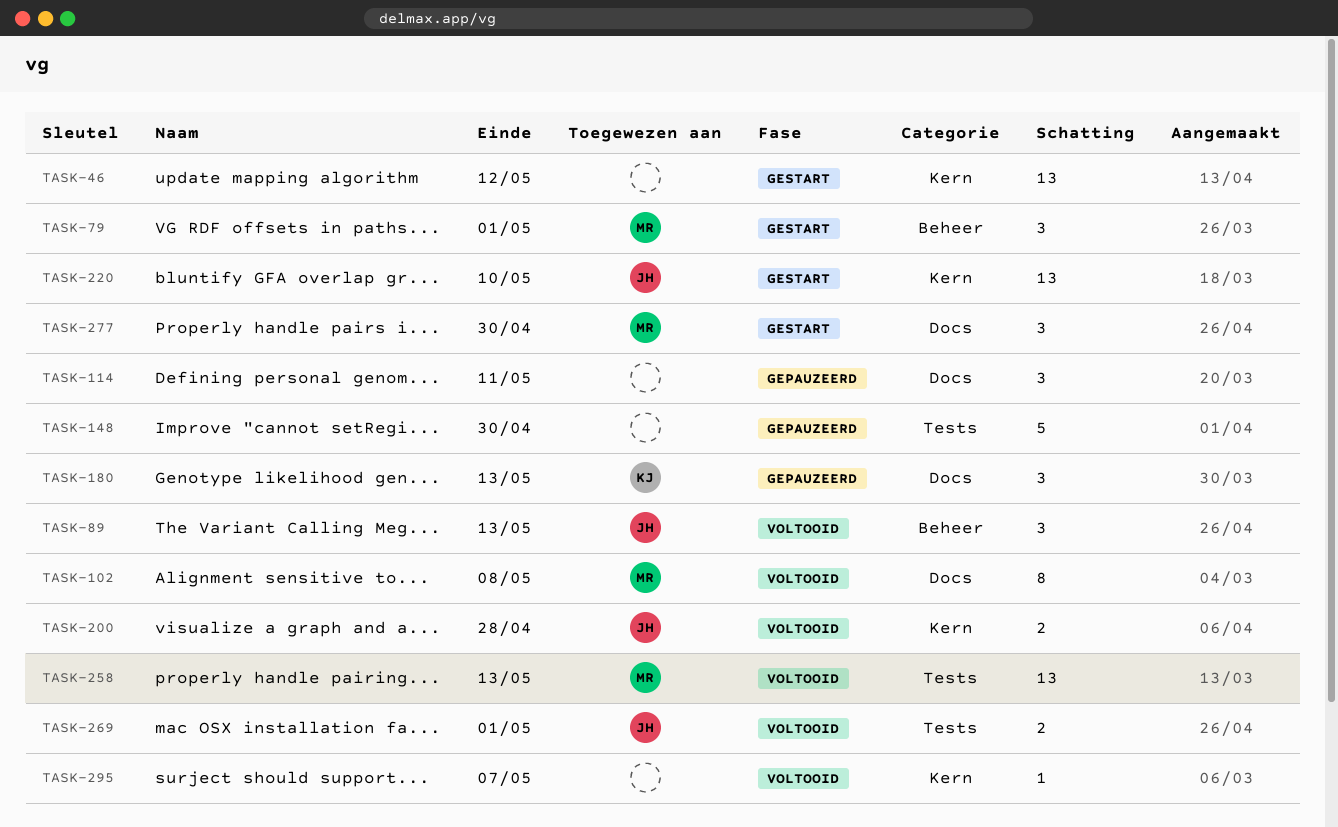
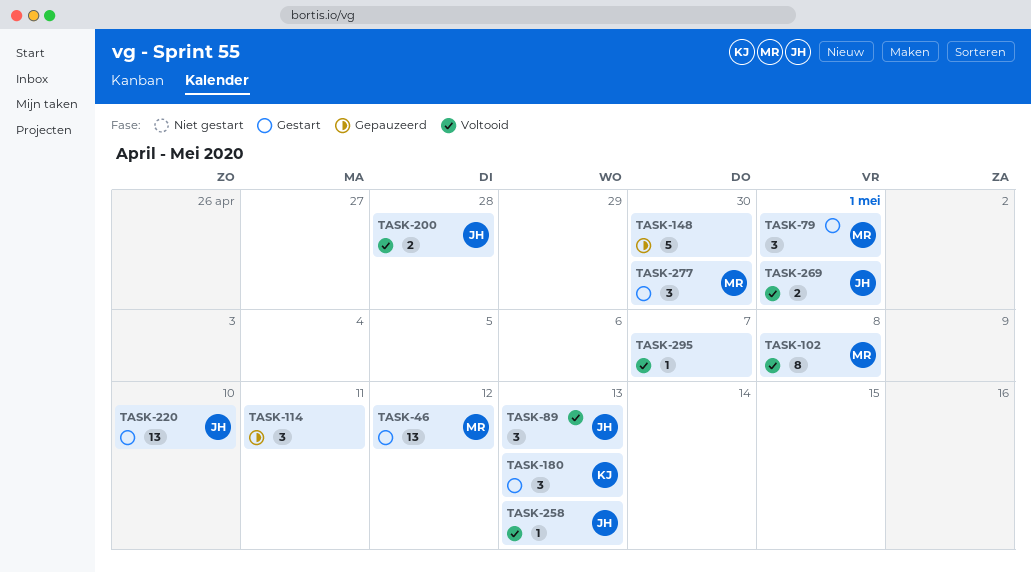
TASK-46, owner: none -> MR
TASK-180, status: Gepauzeerd -> Gestart
TASK-258, owner: MR -> JH
TASK-258, estimate: 13 -> 1

